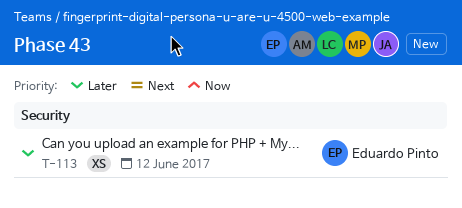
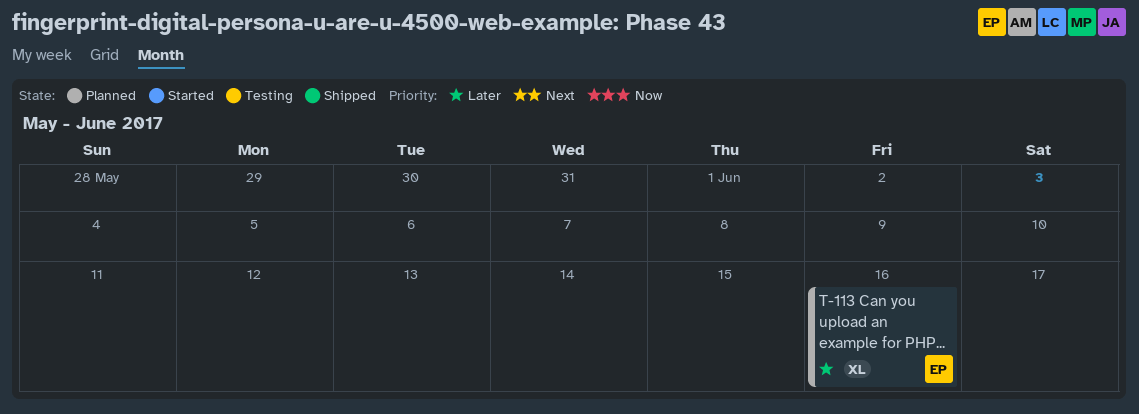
T-113, estimate: XS -> XL
T-113, due: Jun 12 -> Jun 16

